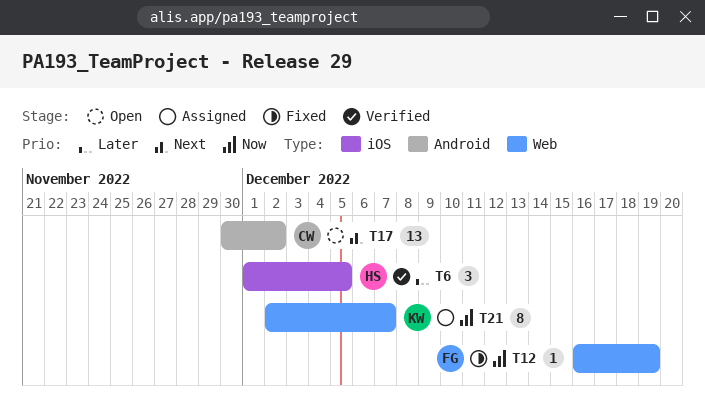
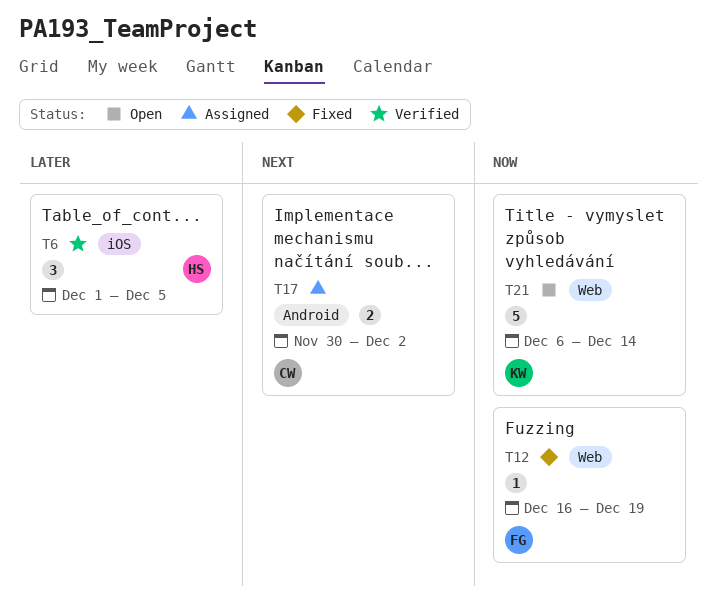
T17, status: Open -> Assigned
T17, estimate: 13 -> 2
T21, status: Assigned -> Open
T21, estimate: 8 -> 5
T21, start: Dec 2 -> Dec 6
T21, due: Dec 7 -> Dec 14

